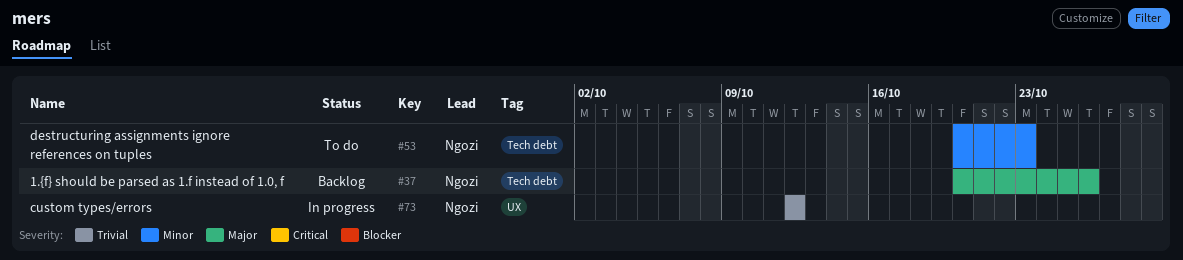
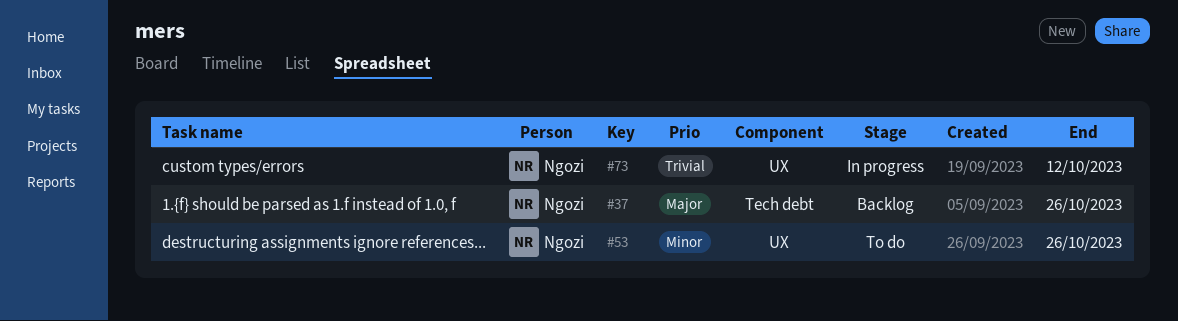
#53, label: Tech debt -> UX
#53, due: Oct 23 -> Oct 26

